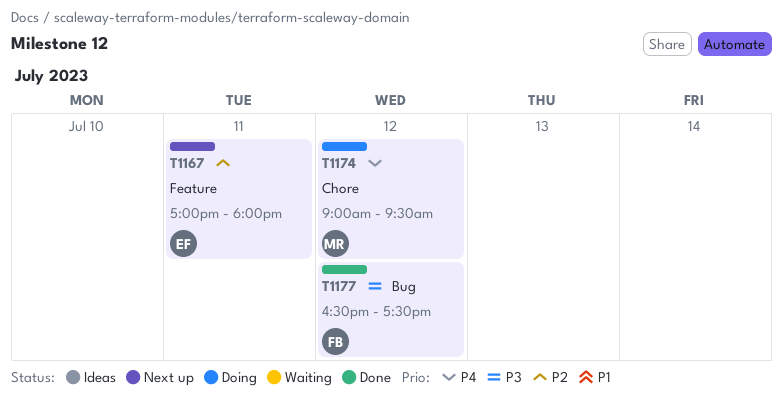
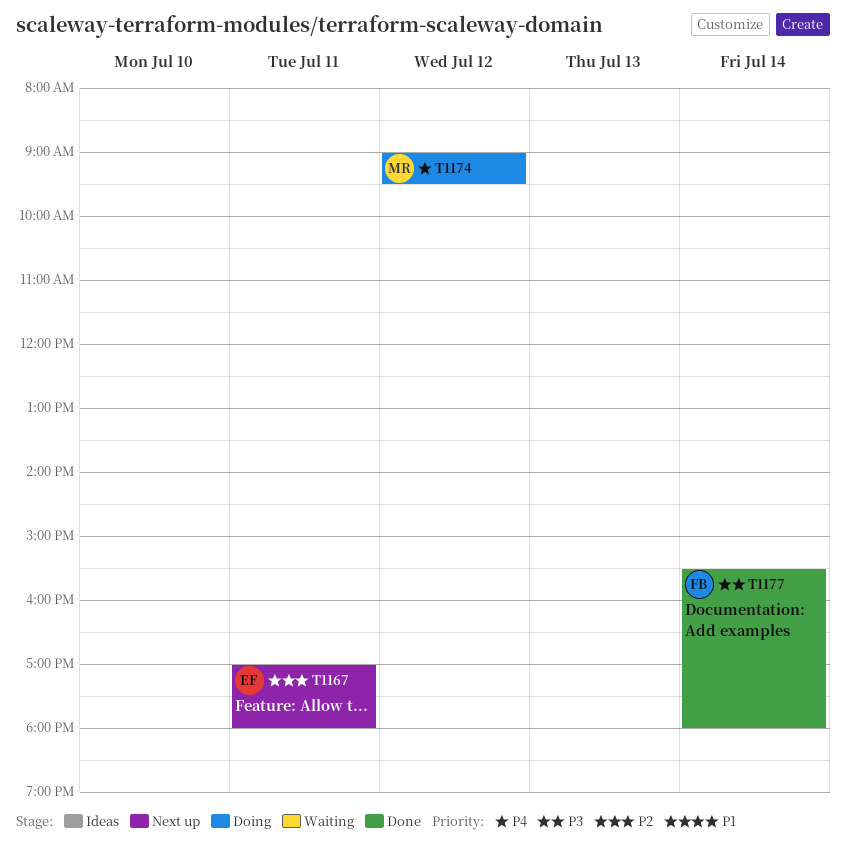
T1177, day: Jul 12 -> Jul 14
T1177, begins: 16:30 -> 15:30
T1177, ends: 17:30 -> 18:00

